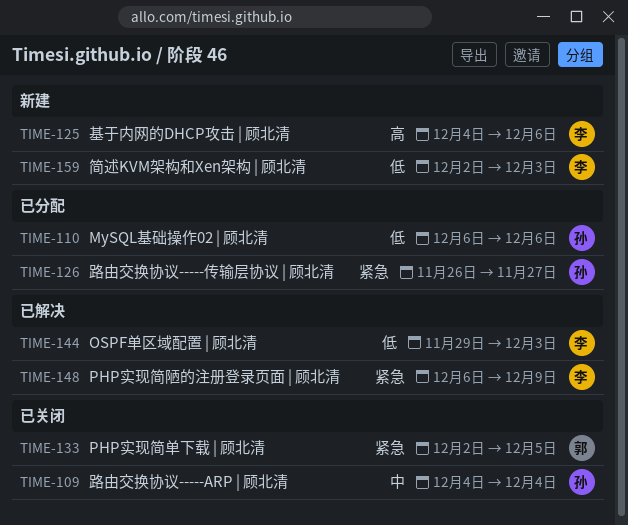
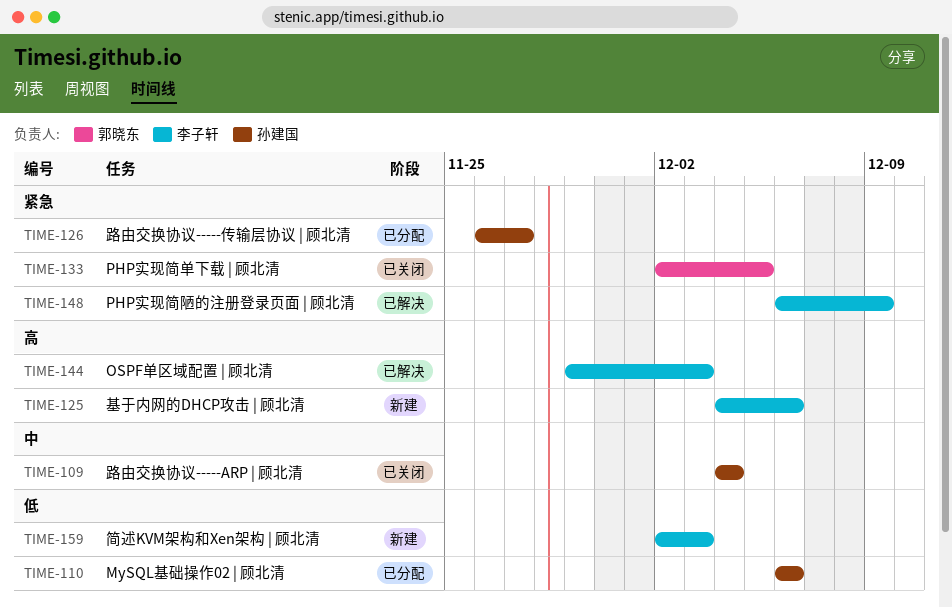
TIME-144, priority: 低 -> 高

